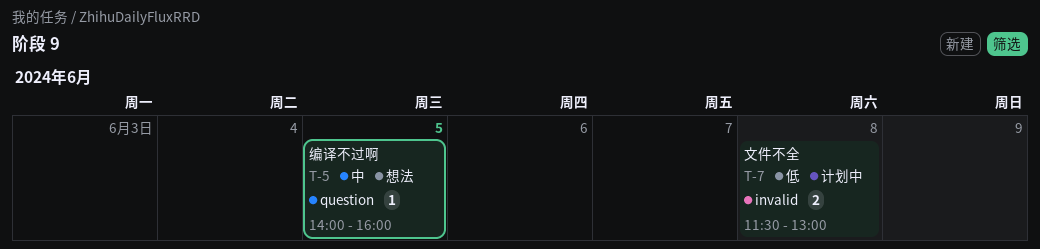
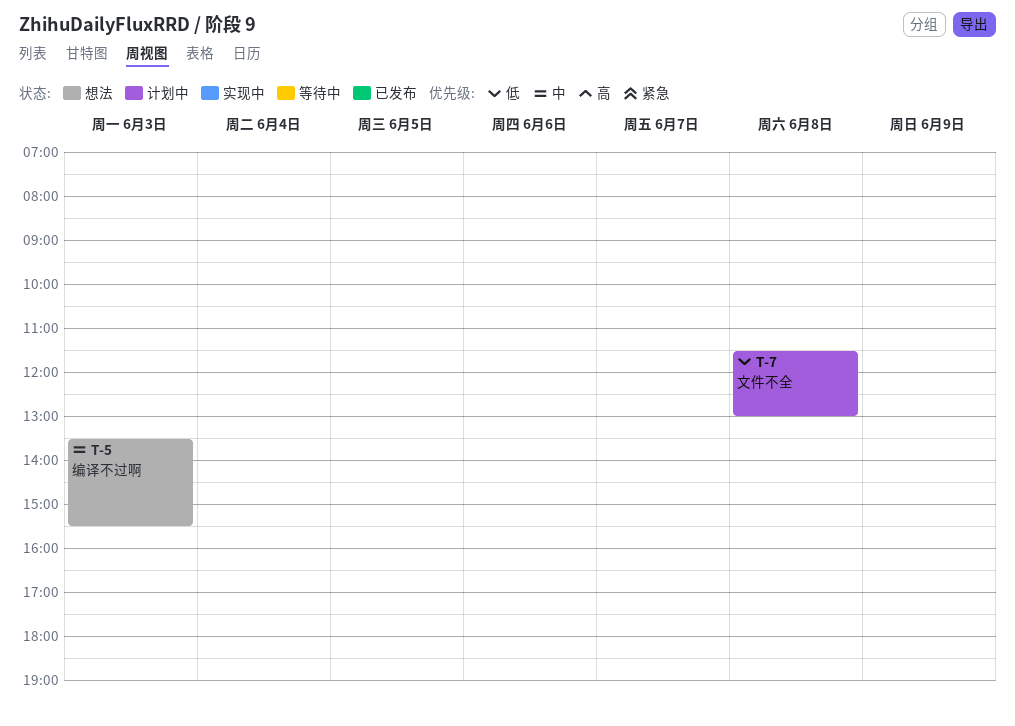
T-5, day: Jun 5 -> Jun 3
T-5, begins: 14:00 -> 13:30
T-5, ends: 16:00 -> 15:30

